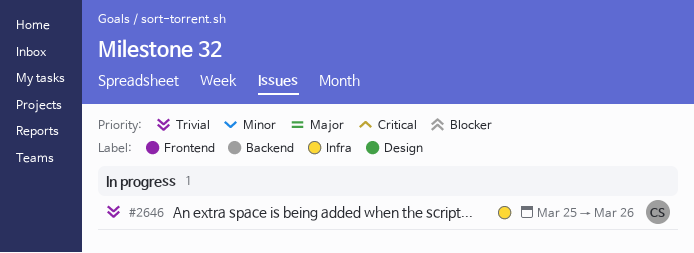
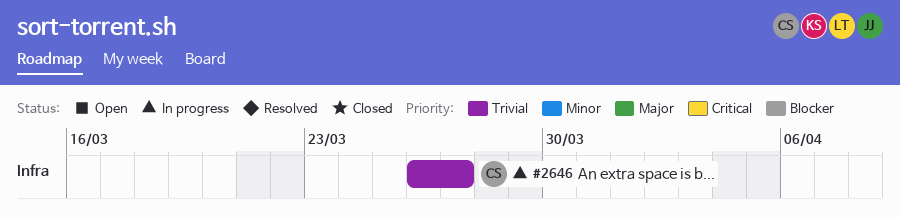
#2646, start: Mar 25 -> Mar 26
#2646, due: Mar 26 -> Mar 27

